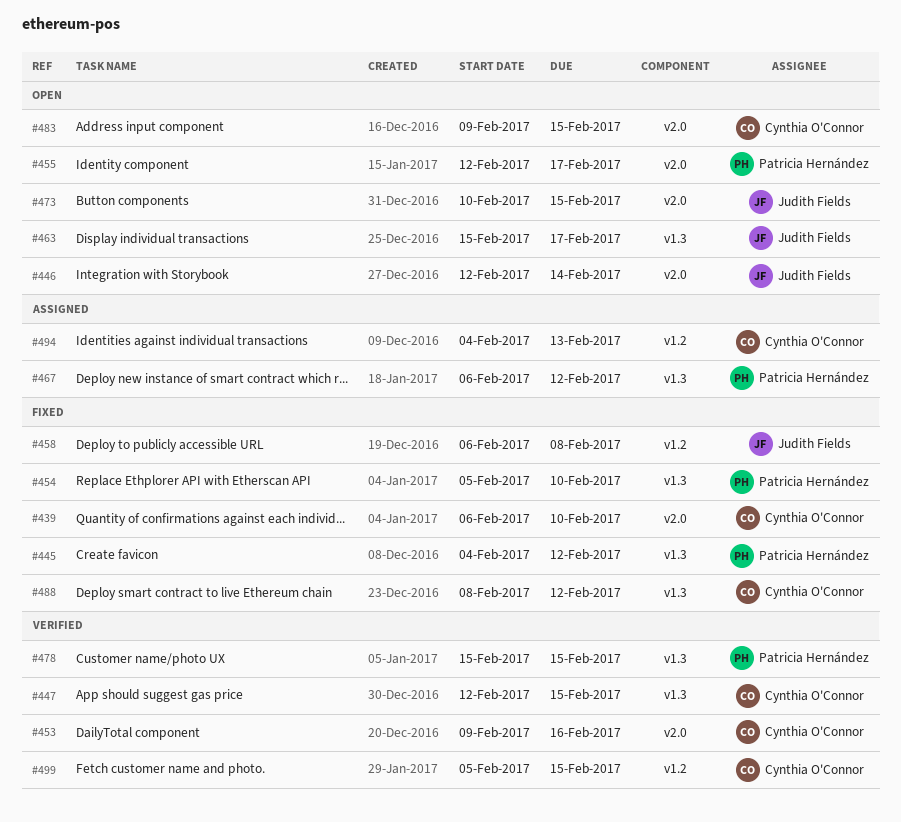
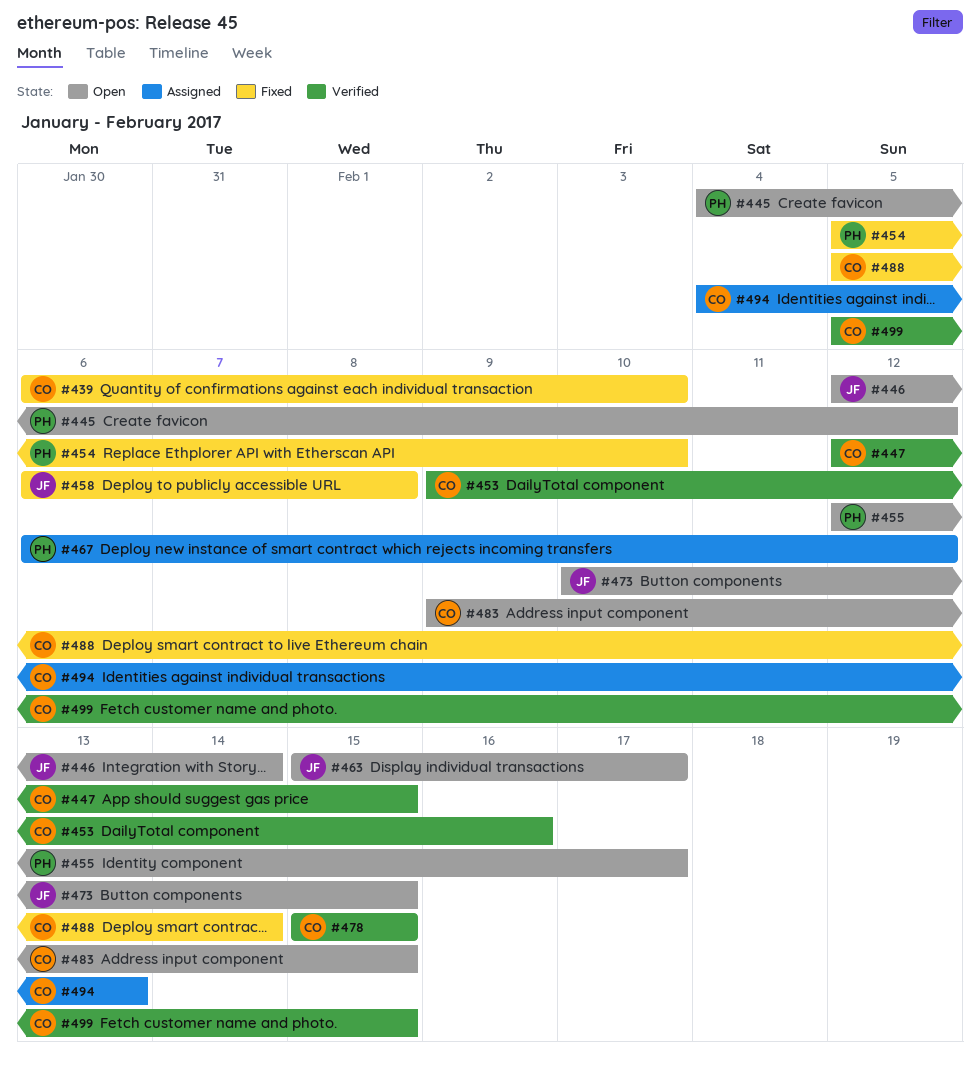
#445, status: Fixed -> Open
#478, owner: Patricia Hernández -> Cynthia O'Connor
#488, start: Feb 8 -> Feb 5
#488, due: Feb 12 -> Feb 14

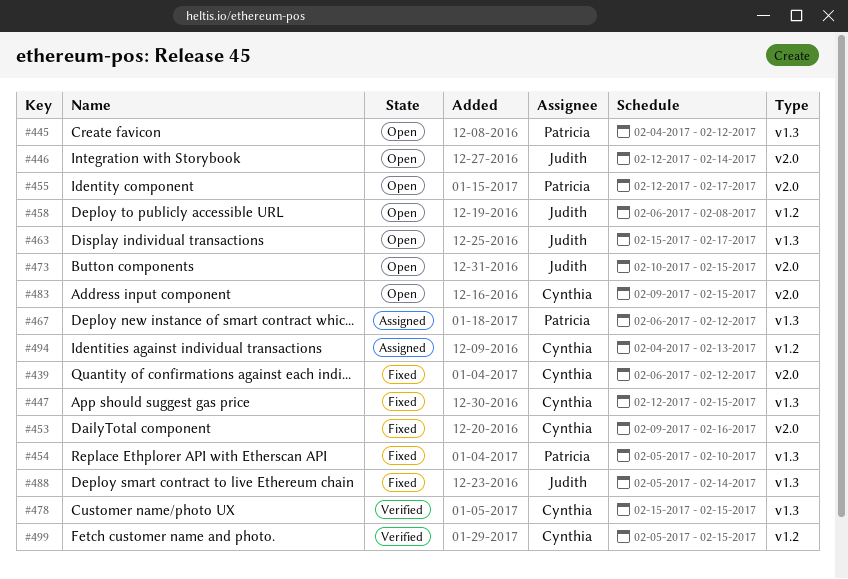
#439, due: Feb 10 -> Feb 12
#447, status: Verified -> Fixed
#453, status: Verified -> Fixed
#458, status: Fixed -> Open
#488, owner: Cynthia -> Judith

